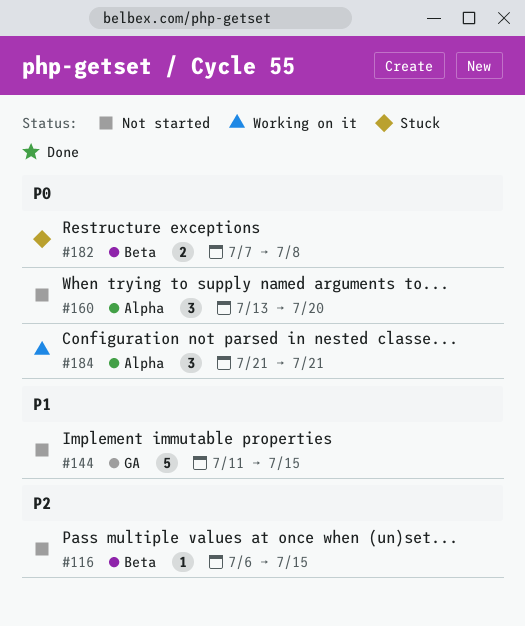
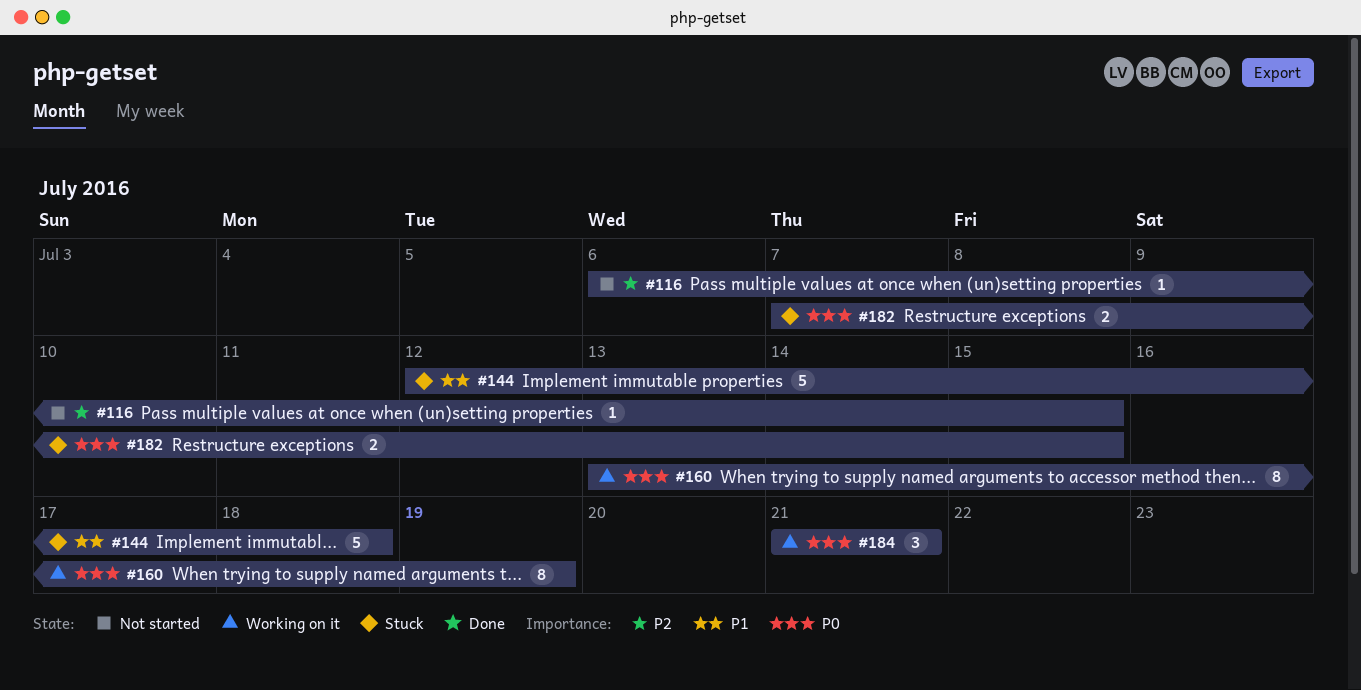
#144, status: Not started -> Stuck
#144, start: Jul 11 -> Jul 12
#144, due: Jul 15 -> Jul 18
#160, status: Not started -> Working on it
#160, estimate: 3 -> 8
#160, due: Jul 20 -> Jul 19
#182, due: Jul 8 -> Jul 15

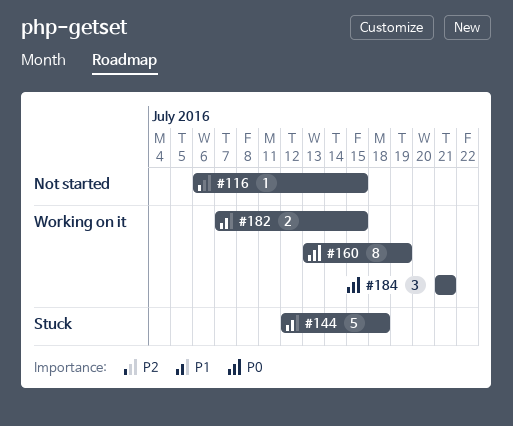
#182, status: Stuck -> Working on it
#182, priority: P0 -> P1

